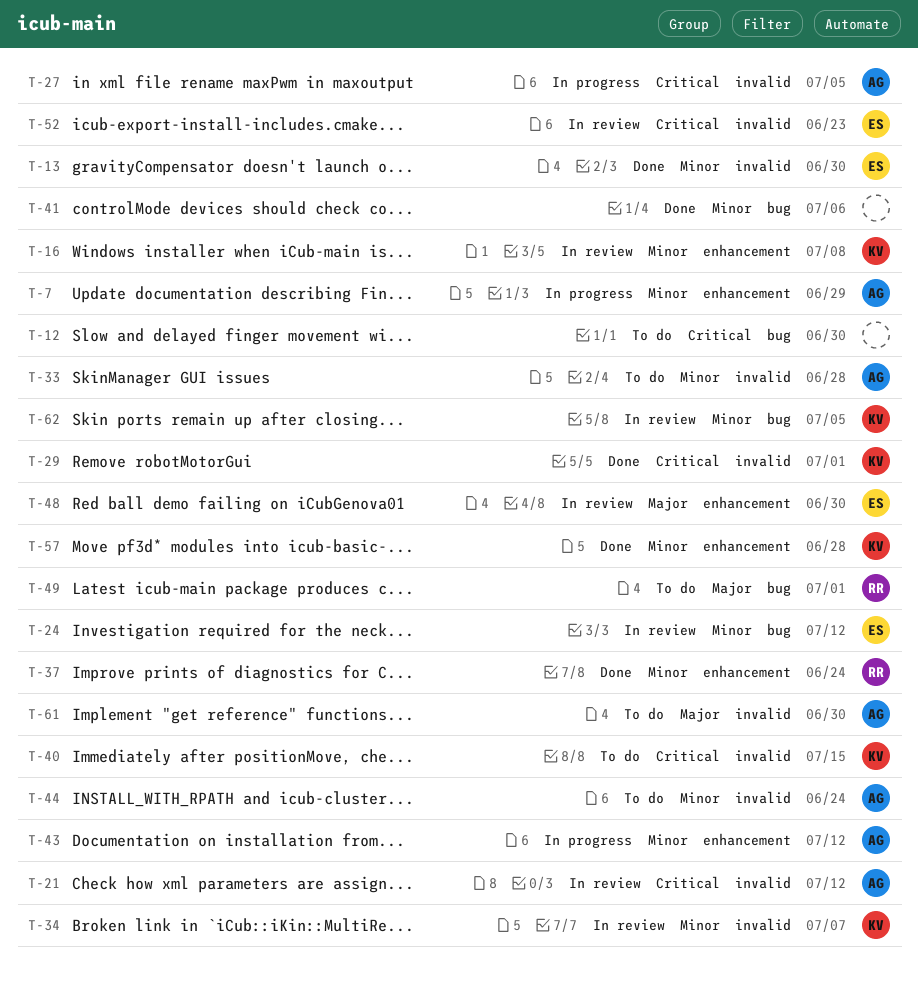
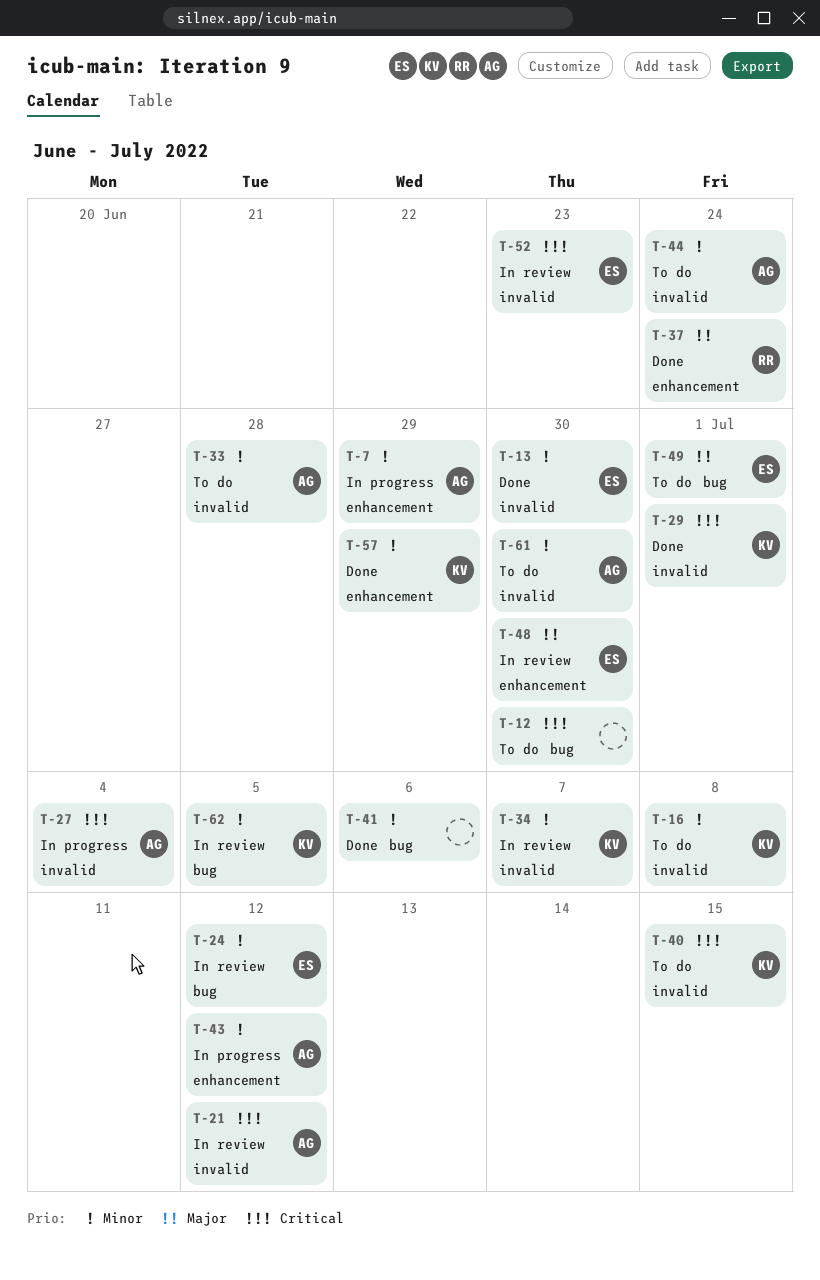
T-16, status: In review -> To do
T-16, label: enhancement -> invalid
T-27, due: Jul 5 -> Jul 4
T-37, priority: Minor -> Major
T-49, owner: RR -> ES
T-57, due: Jun 28 -> Jun 29
T-61, priority: Major -> Minor

